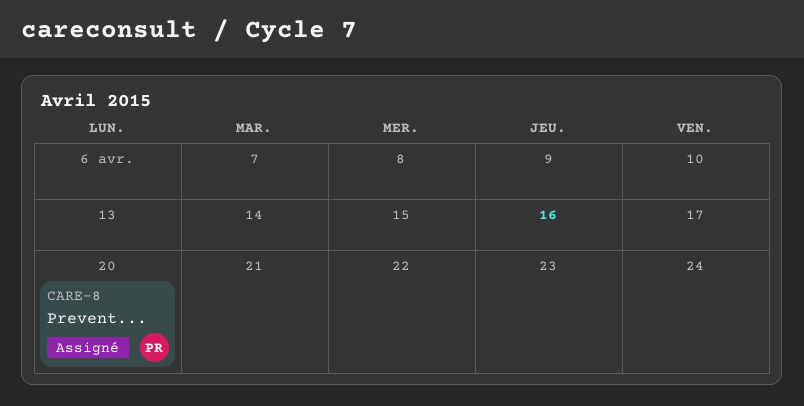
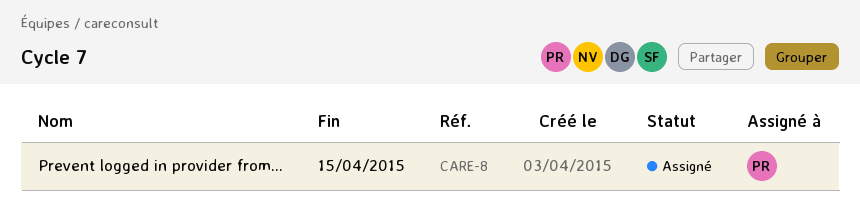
CARE-8, due: Apr 20 -> Apr 15

